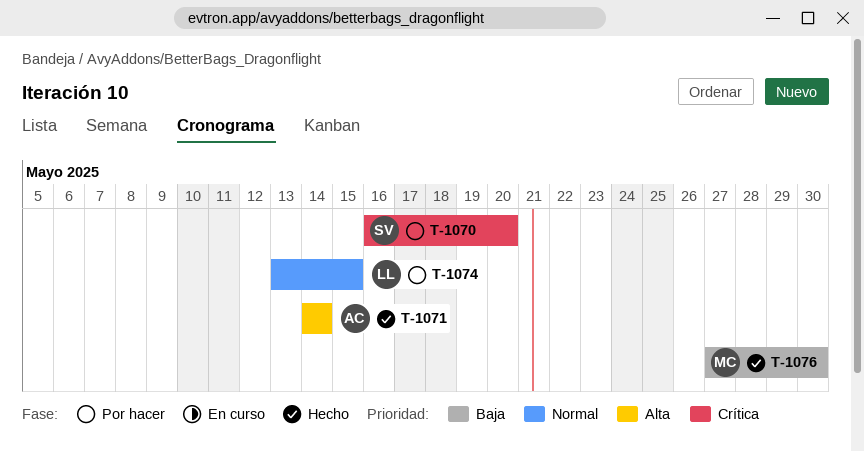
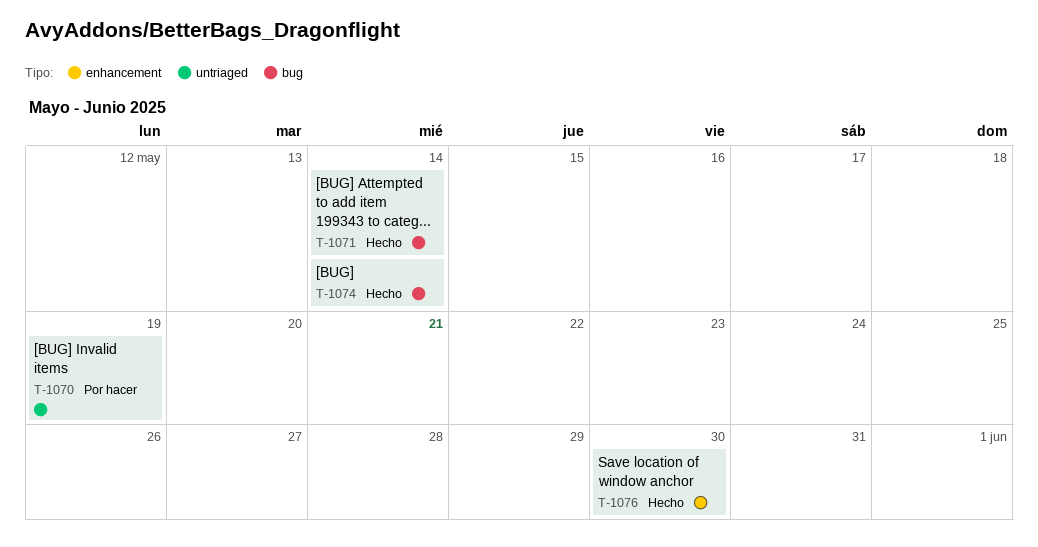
T-1070, due: May 20 -> May 19
T-1074, status: Por hacer -> Hecho
T-1074, due: May 15 -> May 14

